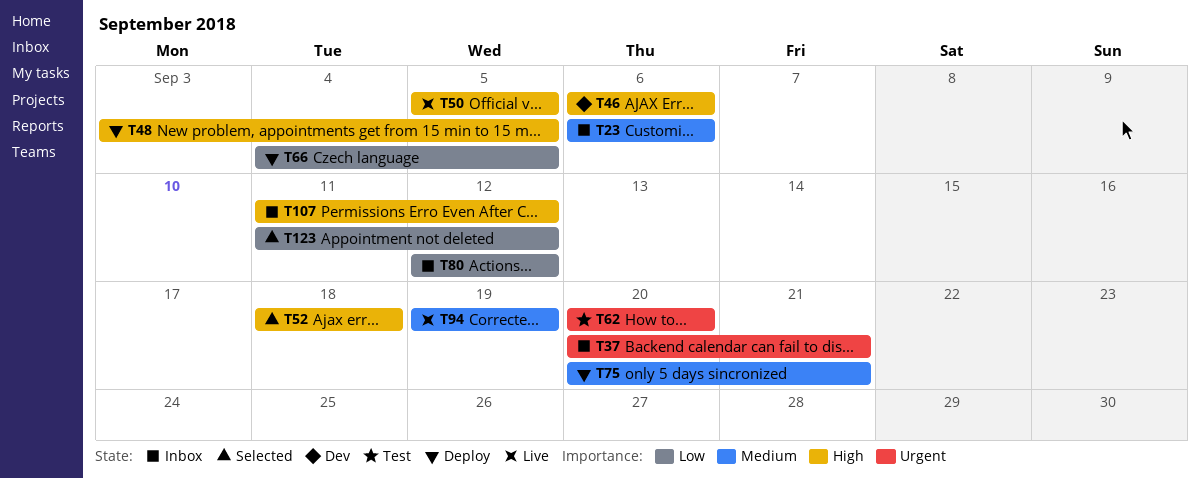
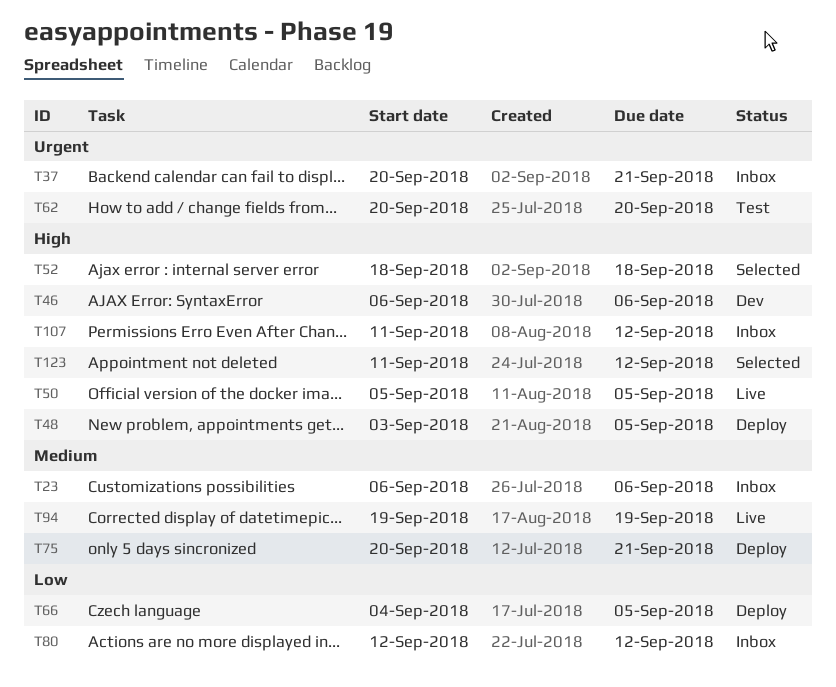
T123, priority: Low -> High

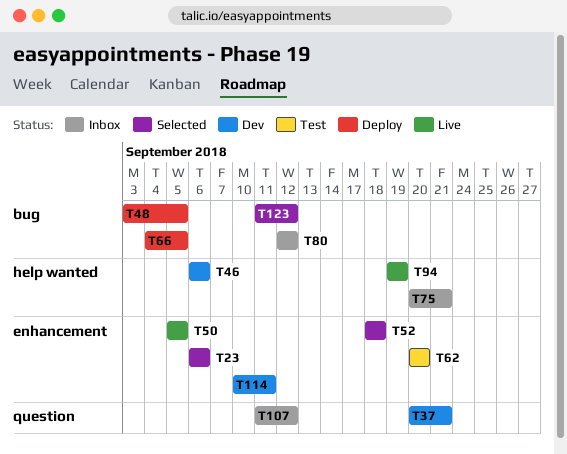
T23, status: Inbox -> Selected
T37, status: Inbox -> Dev
T75, status: Deploy -> Inbox
T114: none -> present

